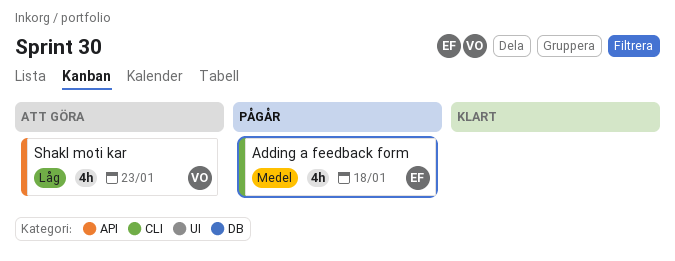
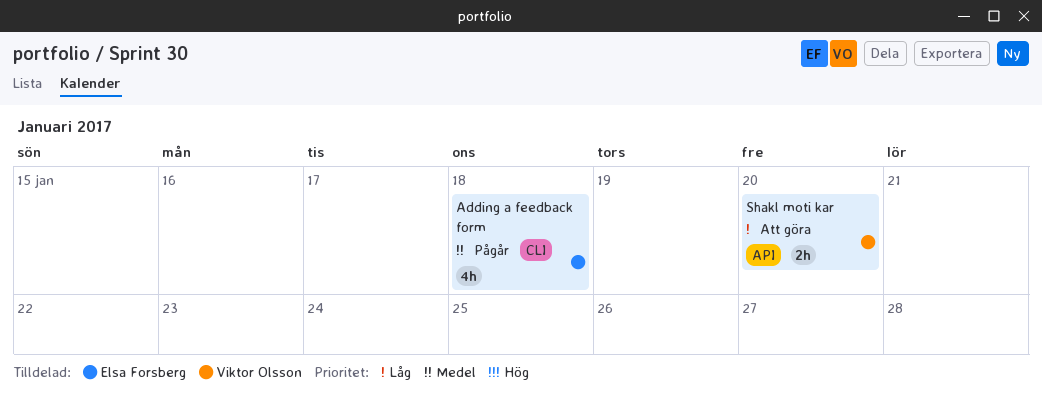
Shakl moti kar, estimate: 4h -> 2h
Shakl moti kar, due: Jan 23 -> Jan 20

